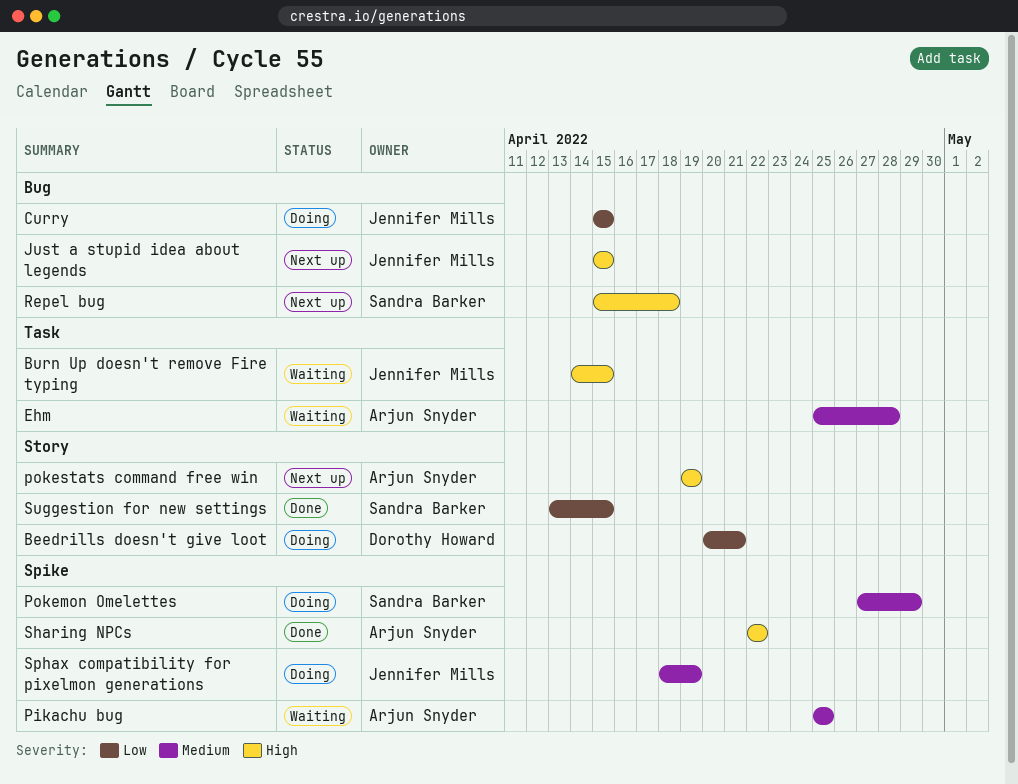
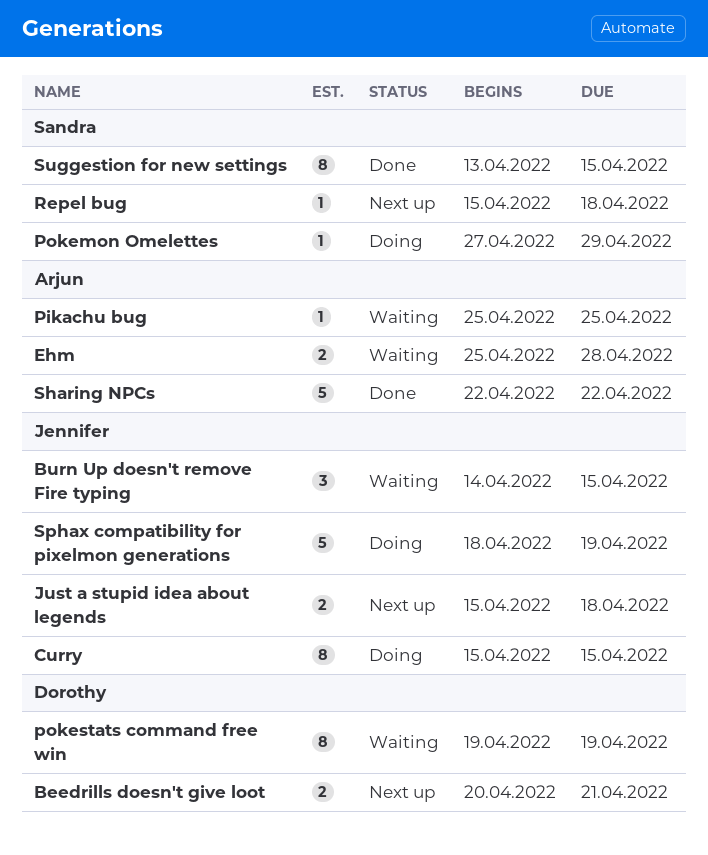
Beedrills doesn't give loot, status: Doing -> Next up
Just a stupid idea about legends, due: Apr 15 -> Apr 18
pokestats command free win, status: Next up -> Waiting
pokestats command free win, owner: Arjun Snyder -> Dorothy Howard

